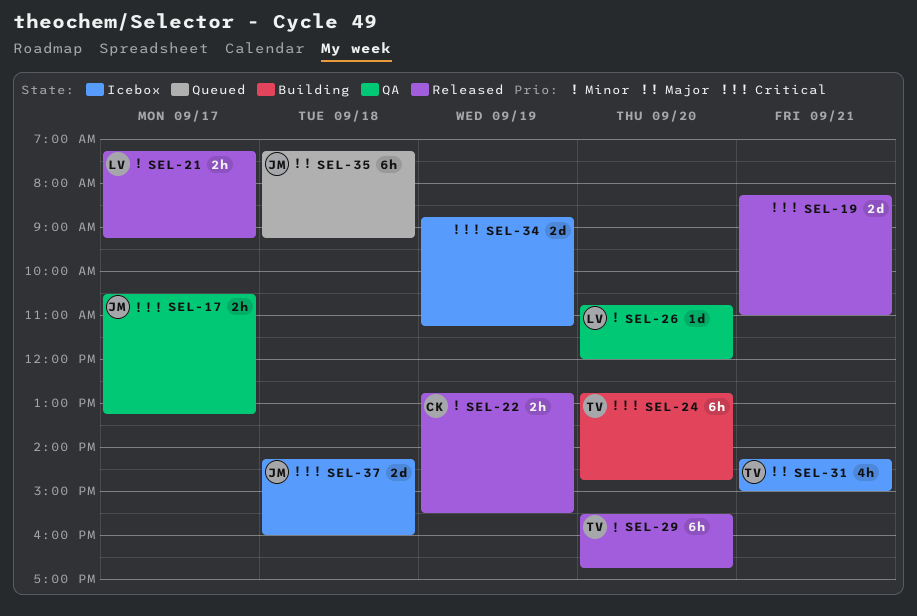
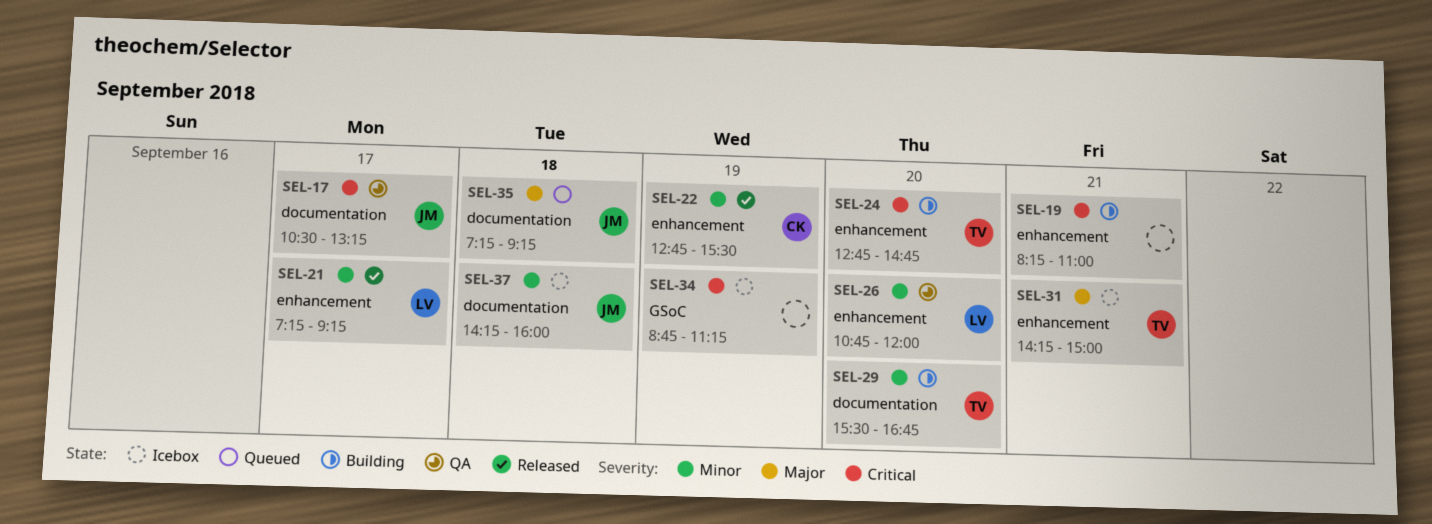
SEL-19, status: Released -> Building
SEL-29, status: Released -> Building
SEL-37, priority: Critical -> Minor

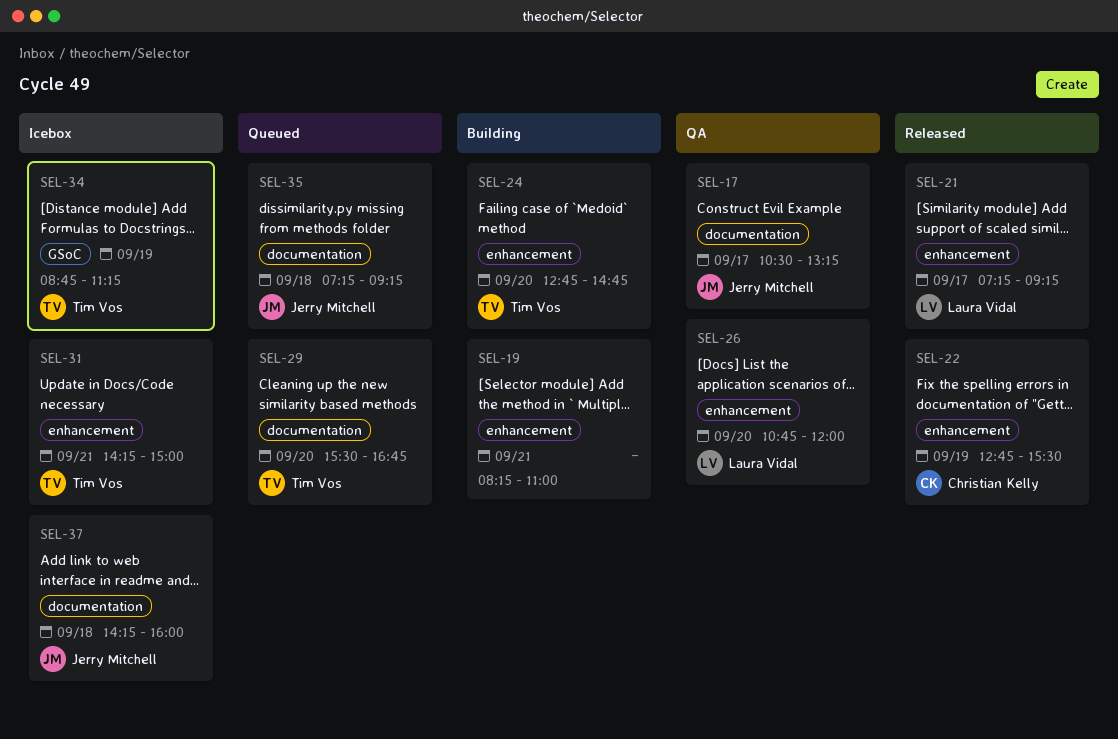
SEL-29, status: Building -> Queued
SEL-34, owner: none -> Tim Vos

